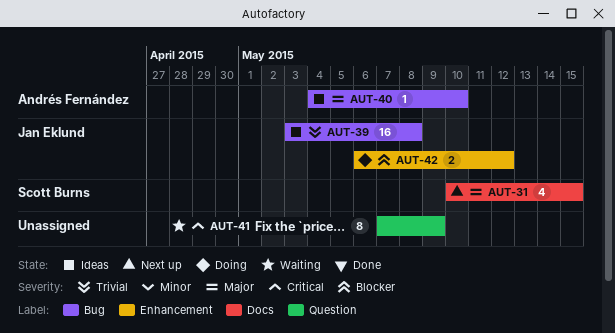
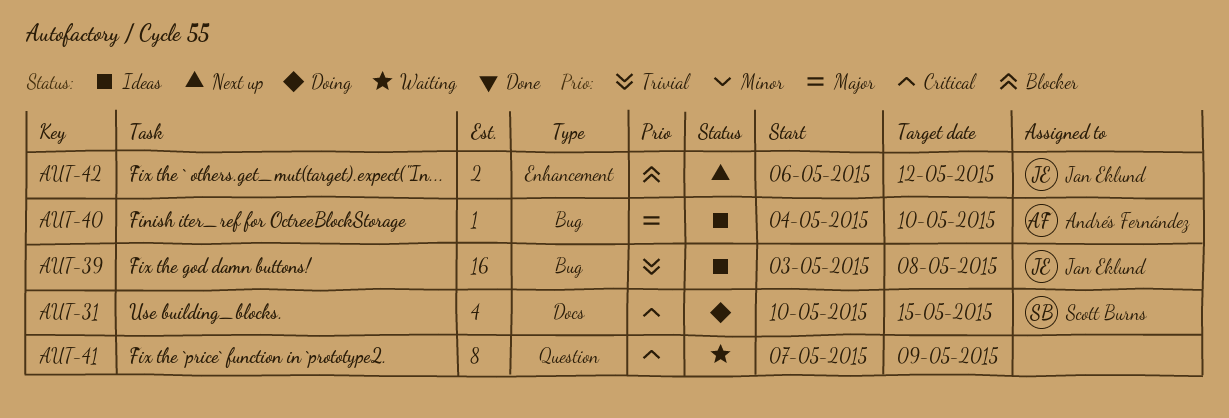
AUT-31, status: Next up -> Doing
AUT-31, priority: Major -> Critical
AUT-42, status: Doing -> Next up

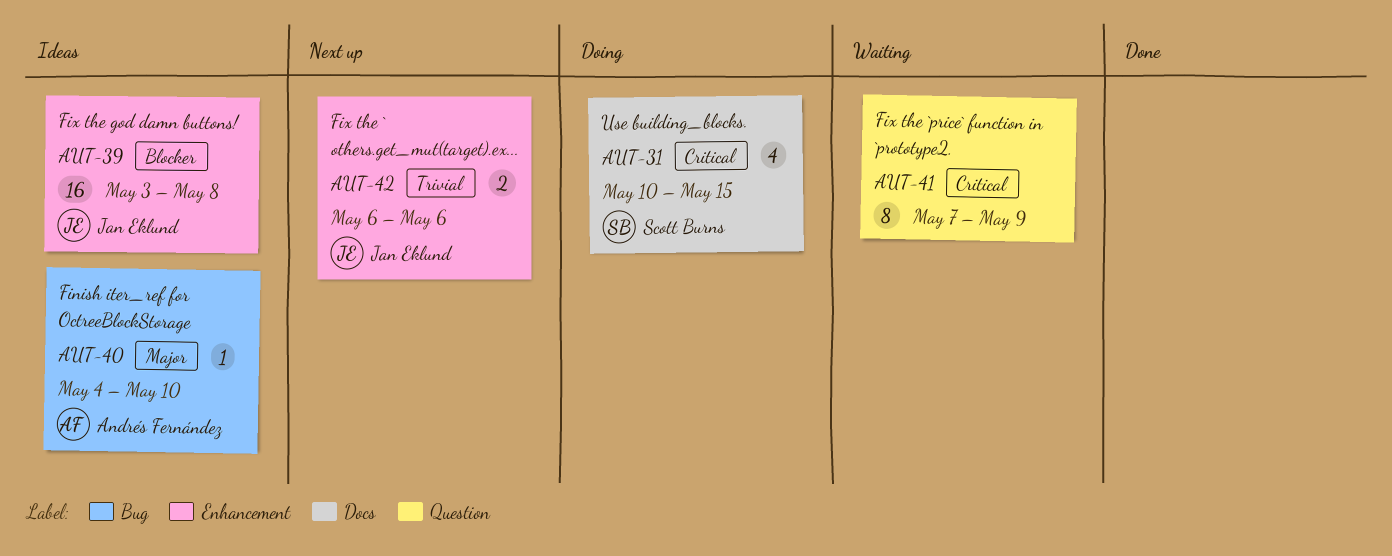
AUT-39, priority: Trivial -> Blocker
AUT-39, label: Bug -> Enhancement
AUT-42, priority: Blocker -> Trivial
AUT-42, due: May 12 -> May 6

